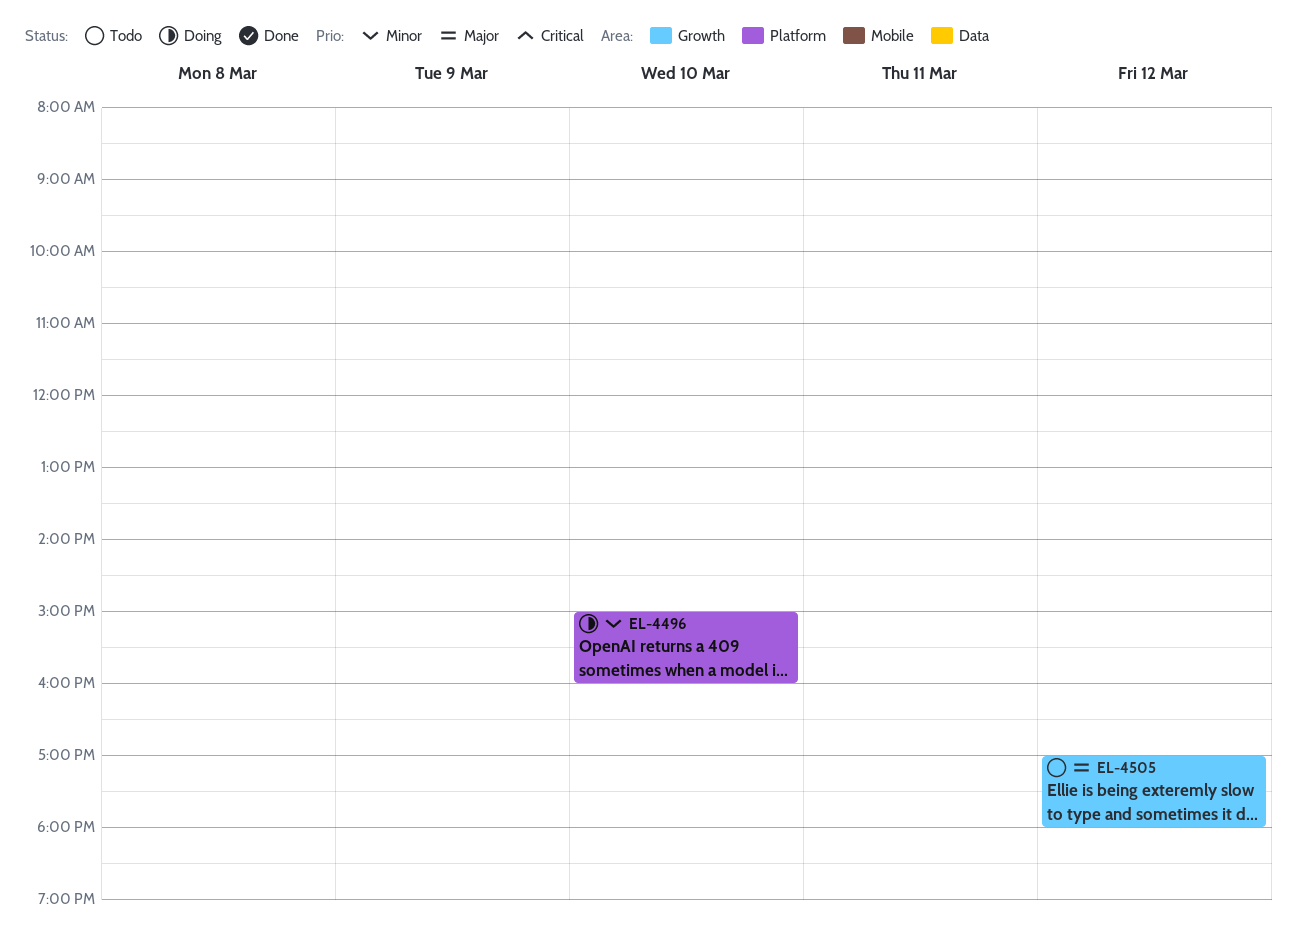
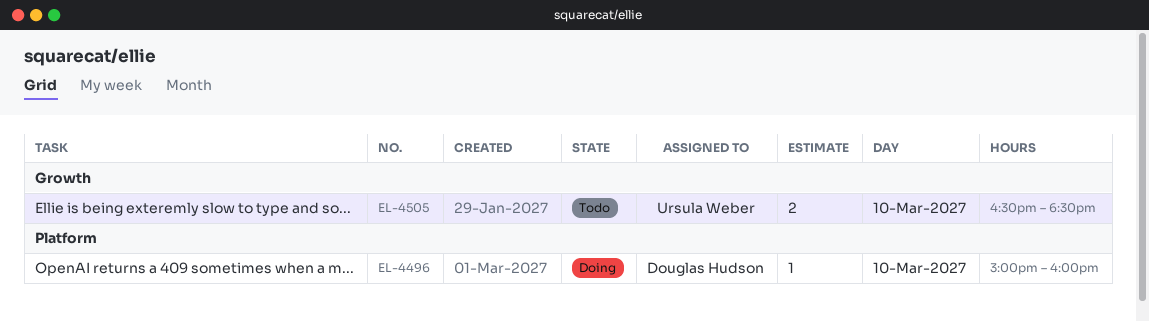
EL-4505, day: Mar 12 -> Mar 10
EL-4505, begins: 17:00 -> 16:30
EL-4505, ends: 18:00 -> 18:30

